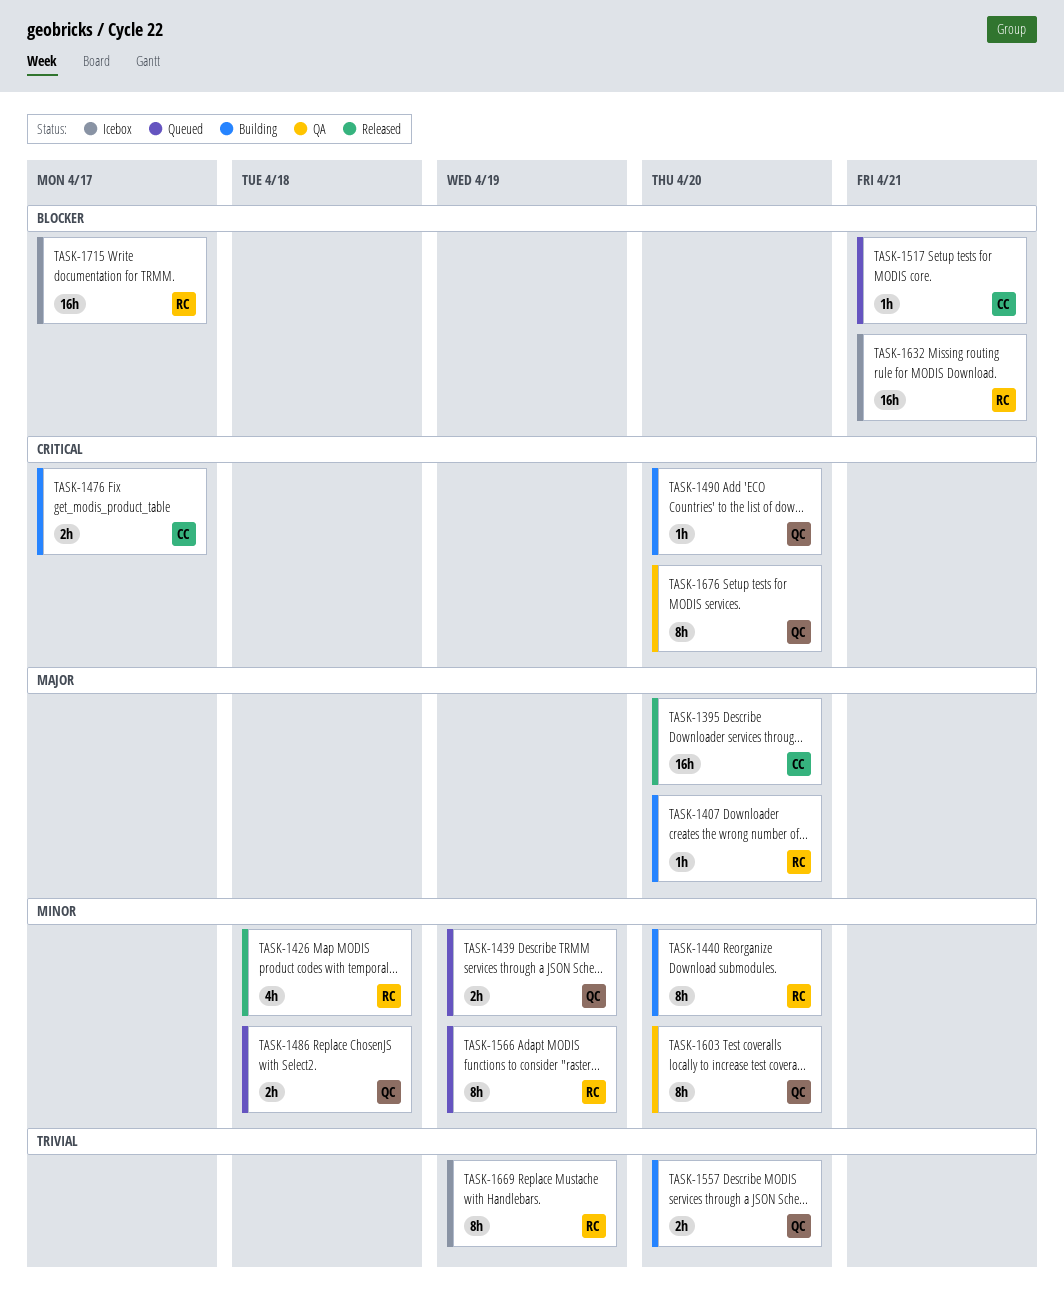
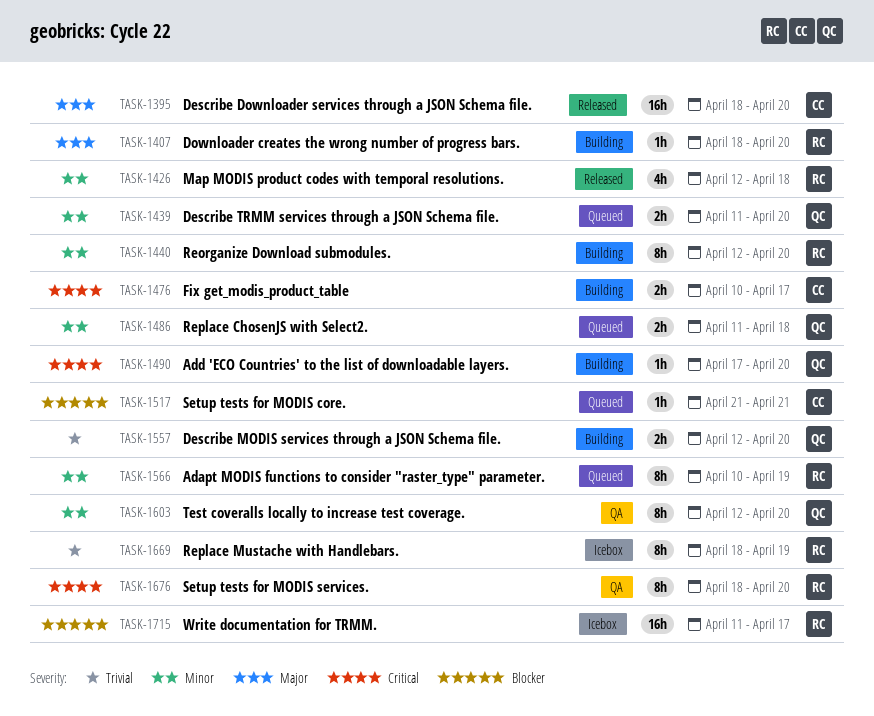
TASK-1439, due: Apr 19 -> Apr 20
TASK-1632: present -> none
TASK-1676, owner: QC -> RC

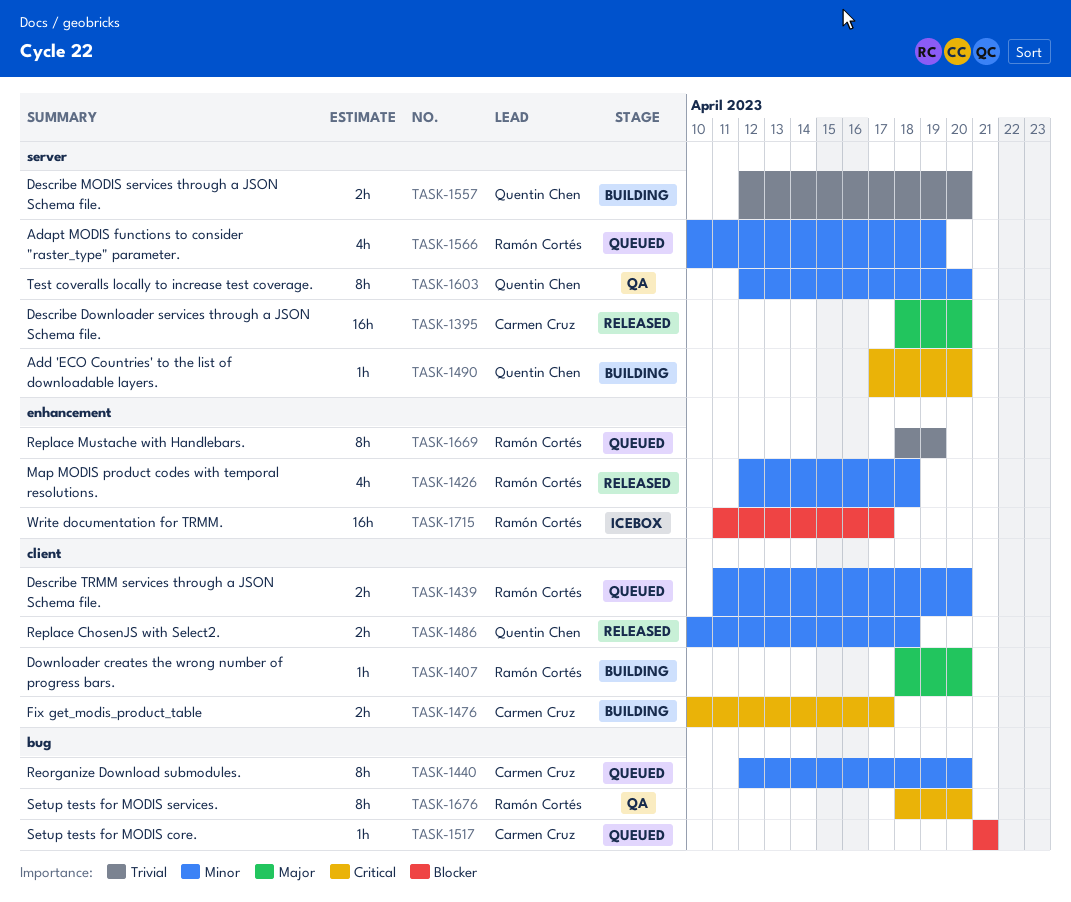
TASK-1439, owner: Quentin Chen -> Ramón Cortés
TASK-1440, status: Building -> Queued
TASK-1440, owner: Ramón Cortés -> Carmen Cruz
TASK-1486, status: Queued -> Released
TASK-1486, start: Apr 11 -> Apr 10
TASK-1566, estimate: 8h -> 4h
TASK-1669, status: Icebox -> Queued

